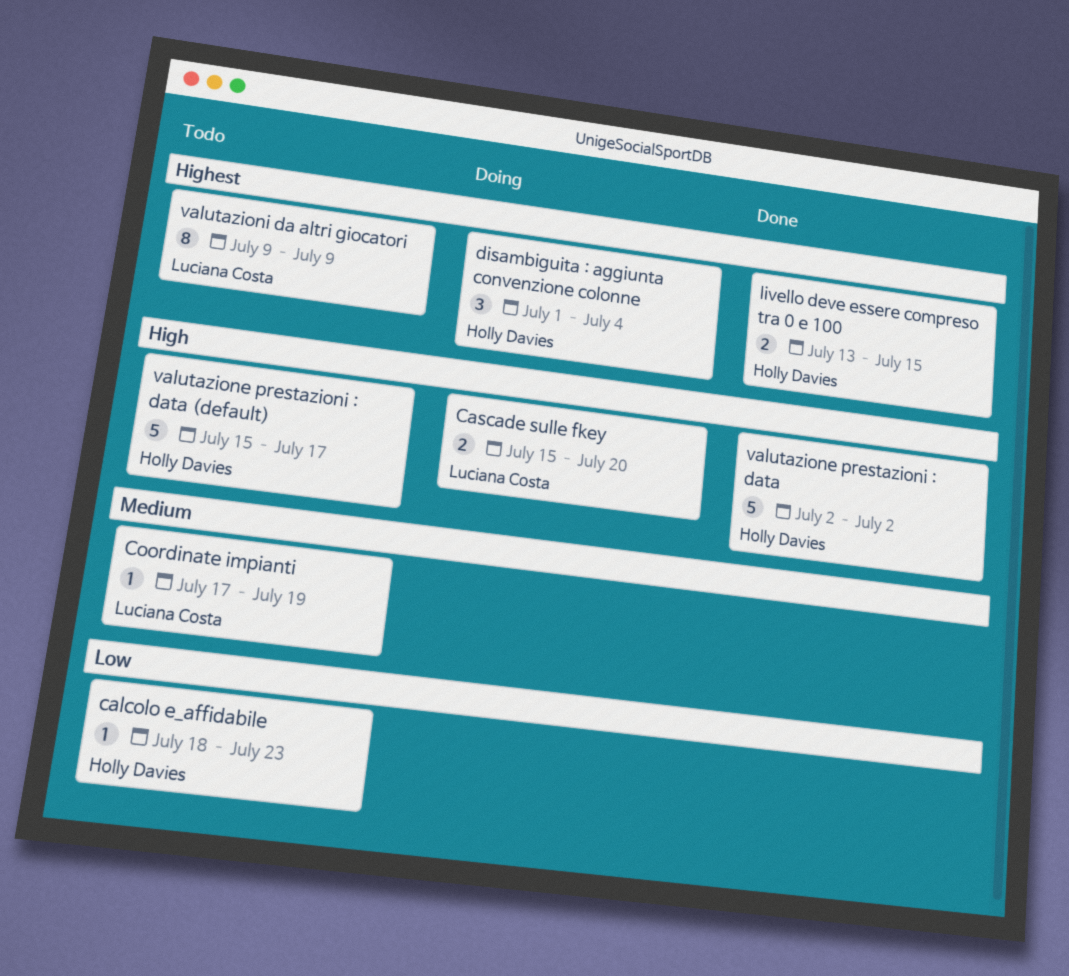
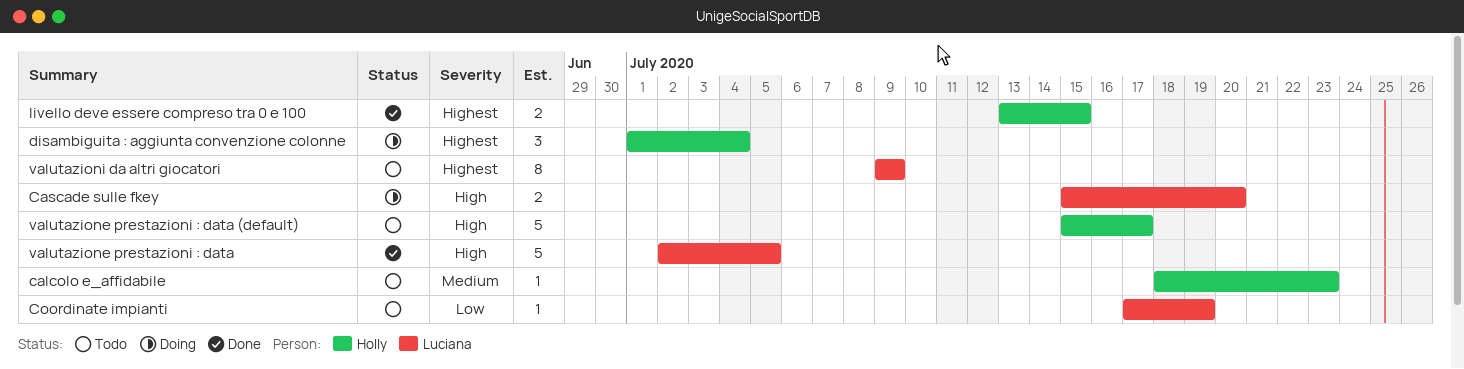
calcolo e_affidabile, priority: Low -> Medium
Coordinate impianti, priority: Medium -> Low
valutazione prestazioni : data, owner: Holly Davies -> Luciana Costa
valutazione prestazioni : data, due: Jul 2 -> Jul 5

